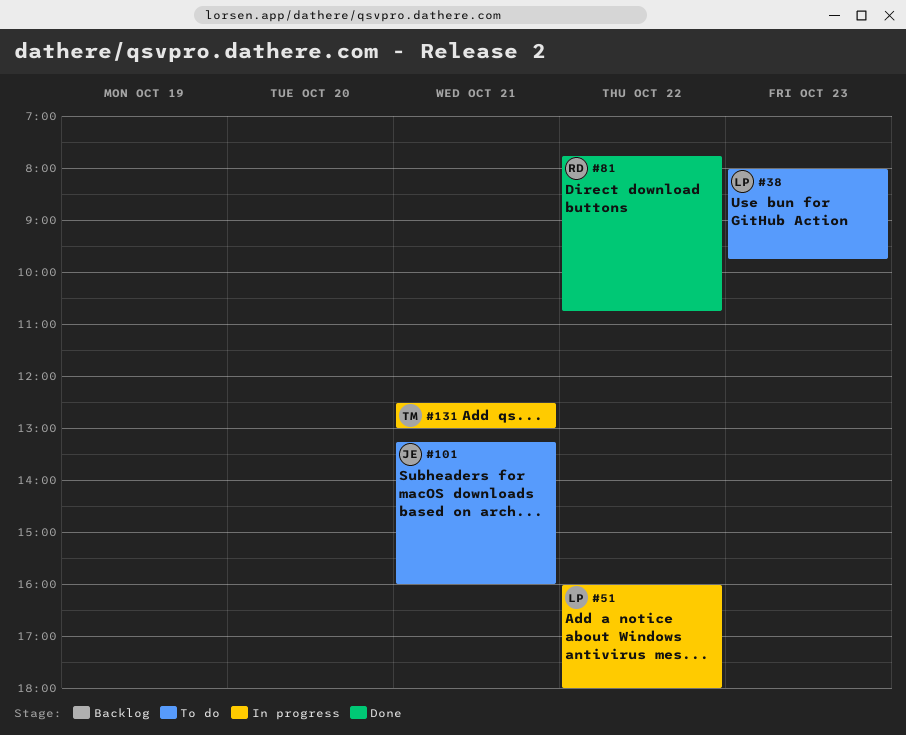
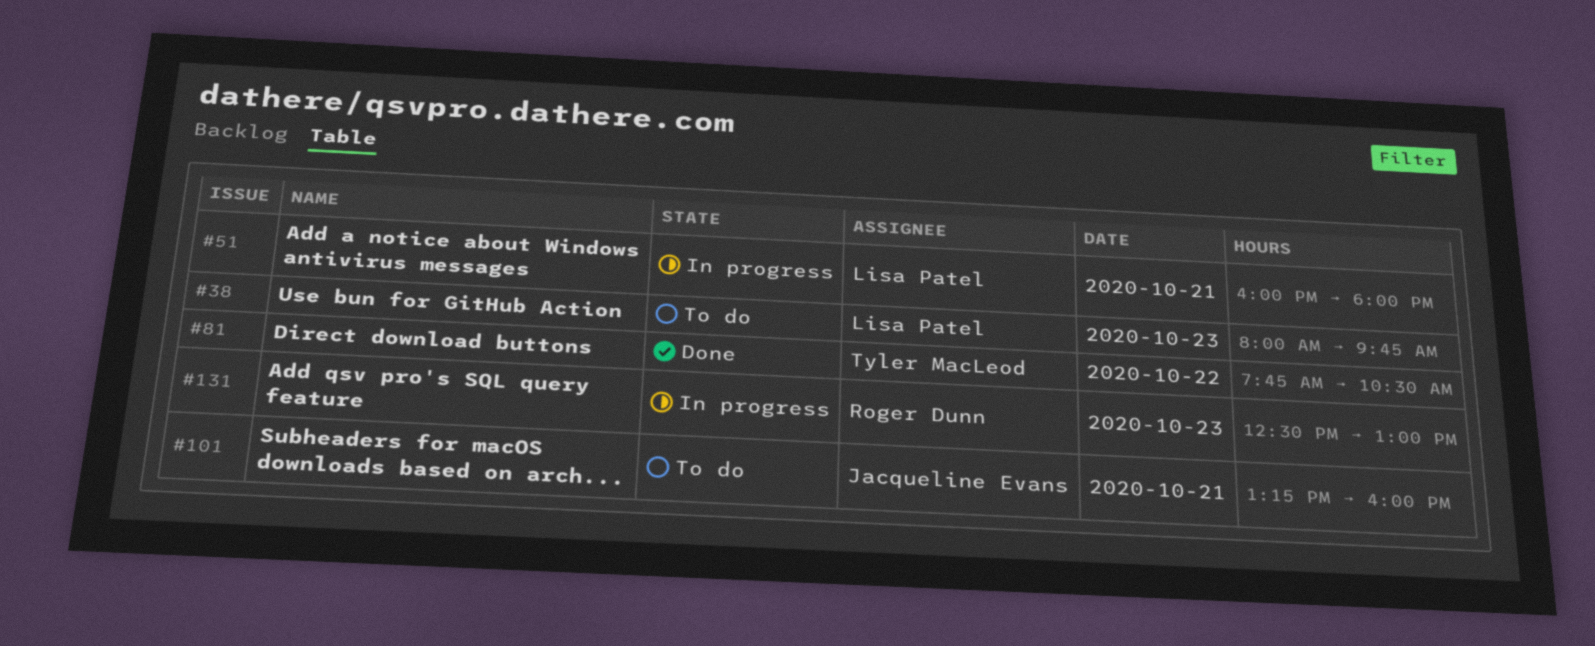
#51, day: Oct 22 -> Oct 21
#81, owner: Roger Dunn -> Tyler MacLeod
#81, ends: 10:45 -> 10:30
#131, owner: Tyler MacLeod -> Roger Dunn
#131, day: Oct 21 -> Oct 23

